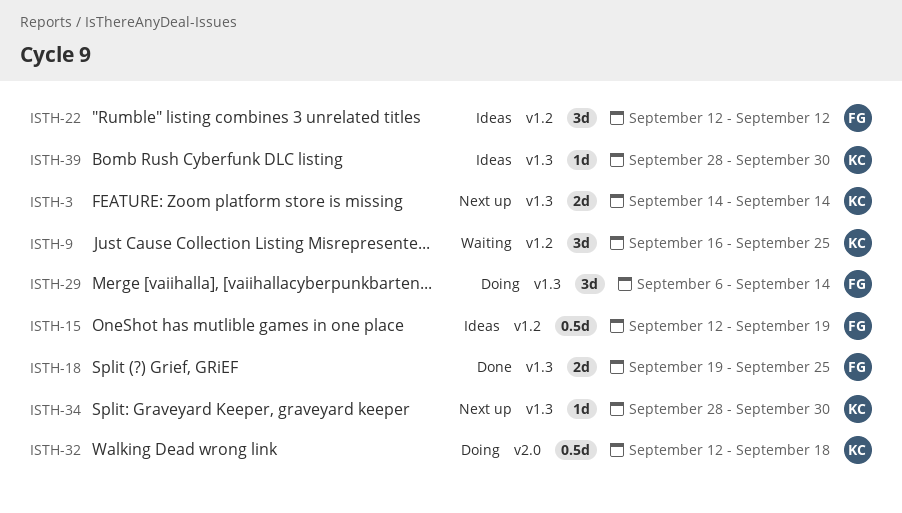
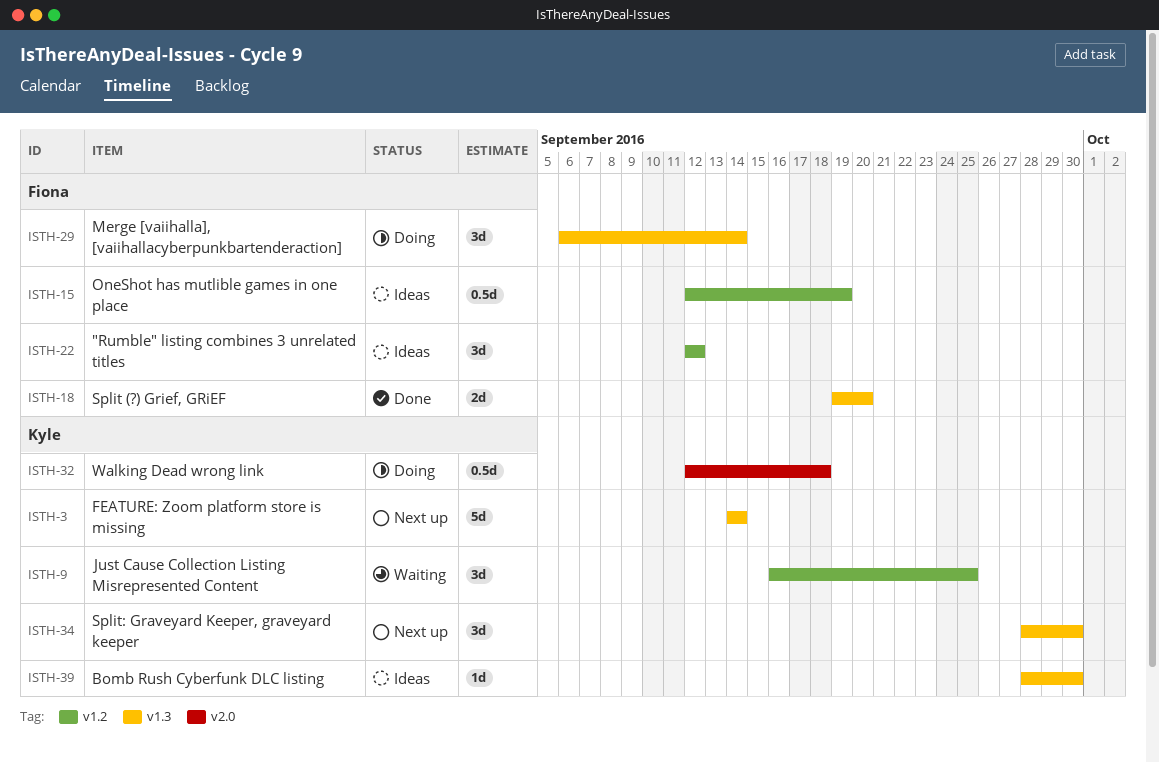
ISTH-3, estimate: 2d -> 5d
ISTH-18, due: Sep 25 -> Sep 20
ISTH-34, estimate: 1d -> 3d

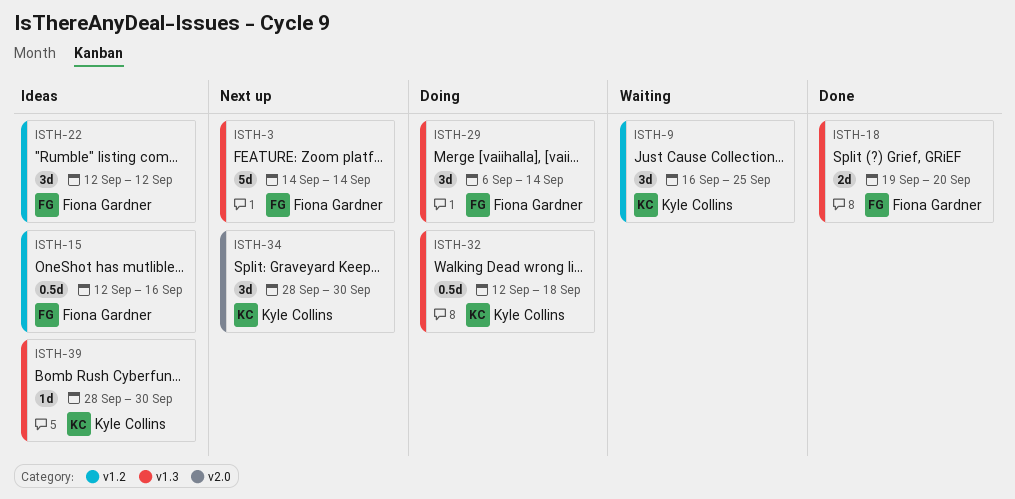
ISTH-3, owner: Kyle Collins -> Fiona Gardner
ISTH-15, due: Sep 19 -> Sep 16
ISTH-32, label: v2.0 -> v1.3
ISTH-34, label: v1.3 -> v2.0

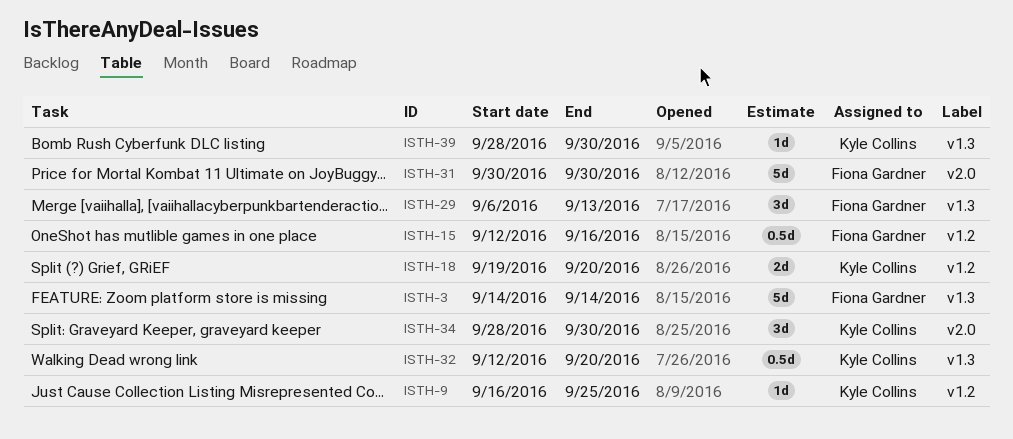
ISTH-9, estimate: 3d -> 1d
ISTH-18, owner: Fiona Gardner -> Kyle Collins
ISTH-18, label: v1.3 -> v1.2
ISTH-22: present -> none
ISTH-29, due: Sep 14 -> Sep 13
ISTH-31: none -> present
ISTH-32, due: Sep 18 -> Sep 20

